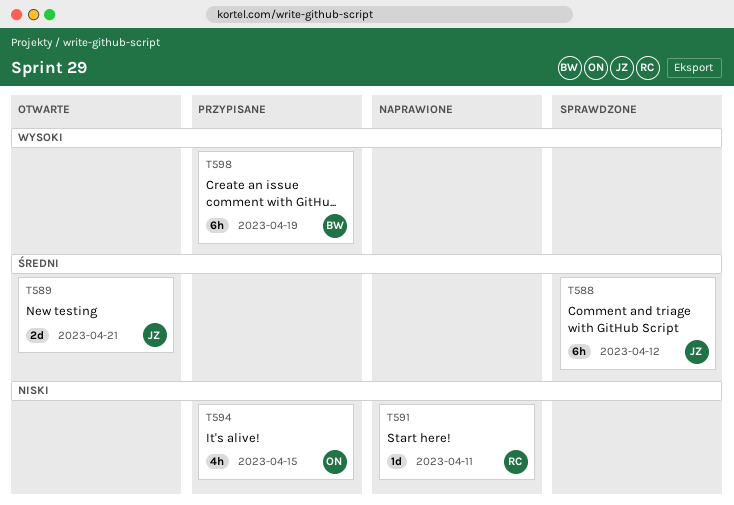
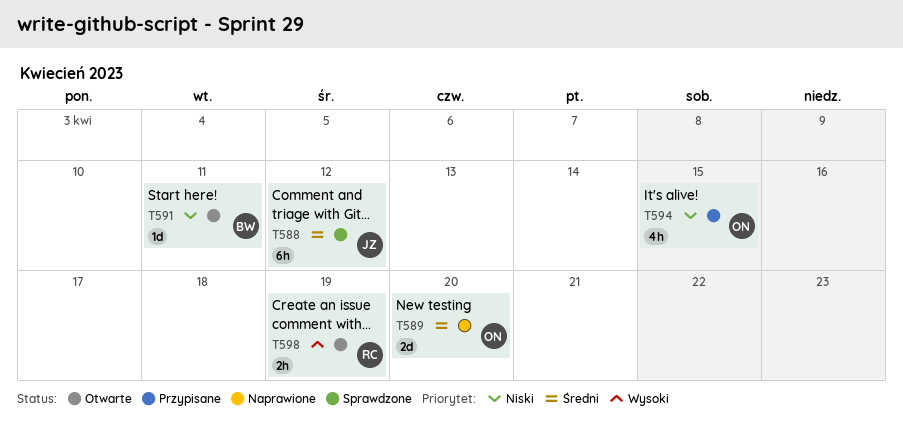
T589, status: Otwarte -> Naprawione
T589, owner: JZ -> ON
T589, due: Apr 21 -> Apr 20
T591, status: Naprawione -> Otwarte
T591, owner: RC -> BW
T598, status: Przypisane -> Otwarte
T598, owner: BW -> RC
T598, estimate: 6h -> 2h

